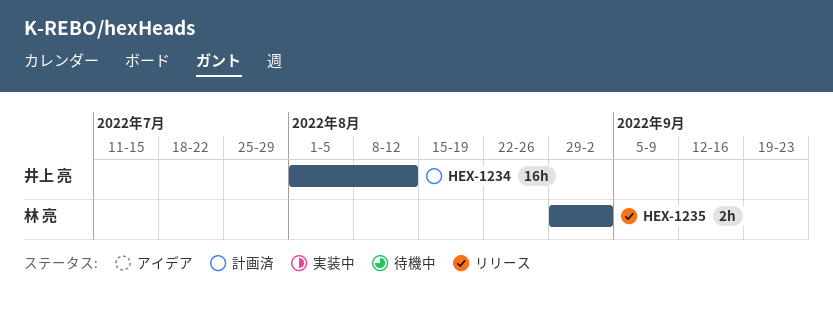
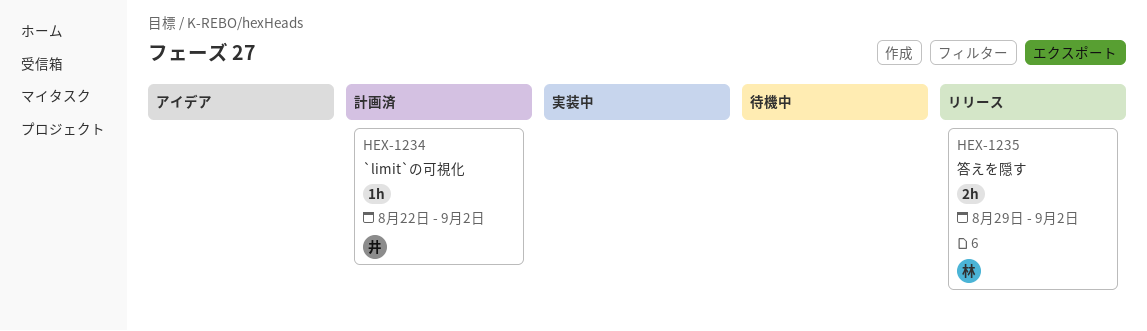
HEX-1234, estimate: 16h -> 1h
HEX-1234, start: Aug 1 -> Aug 22
HEX-1234, due: Aug 12 -> Sep 2

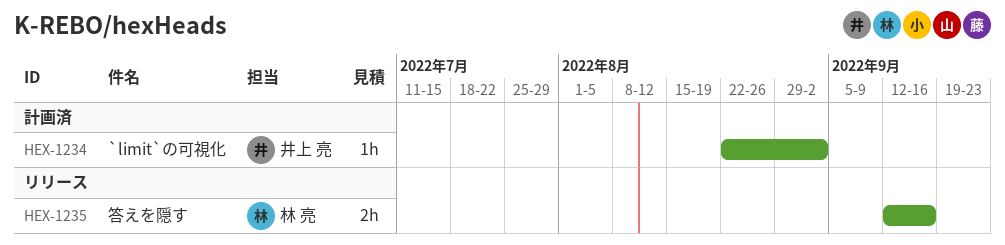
HEX-1235, start: Aug 29 -> Sep 12
HEX-1235, due: Sep 2 -> Sep 16

